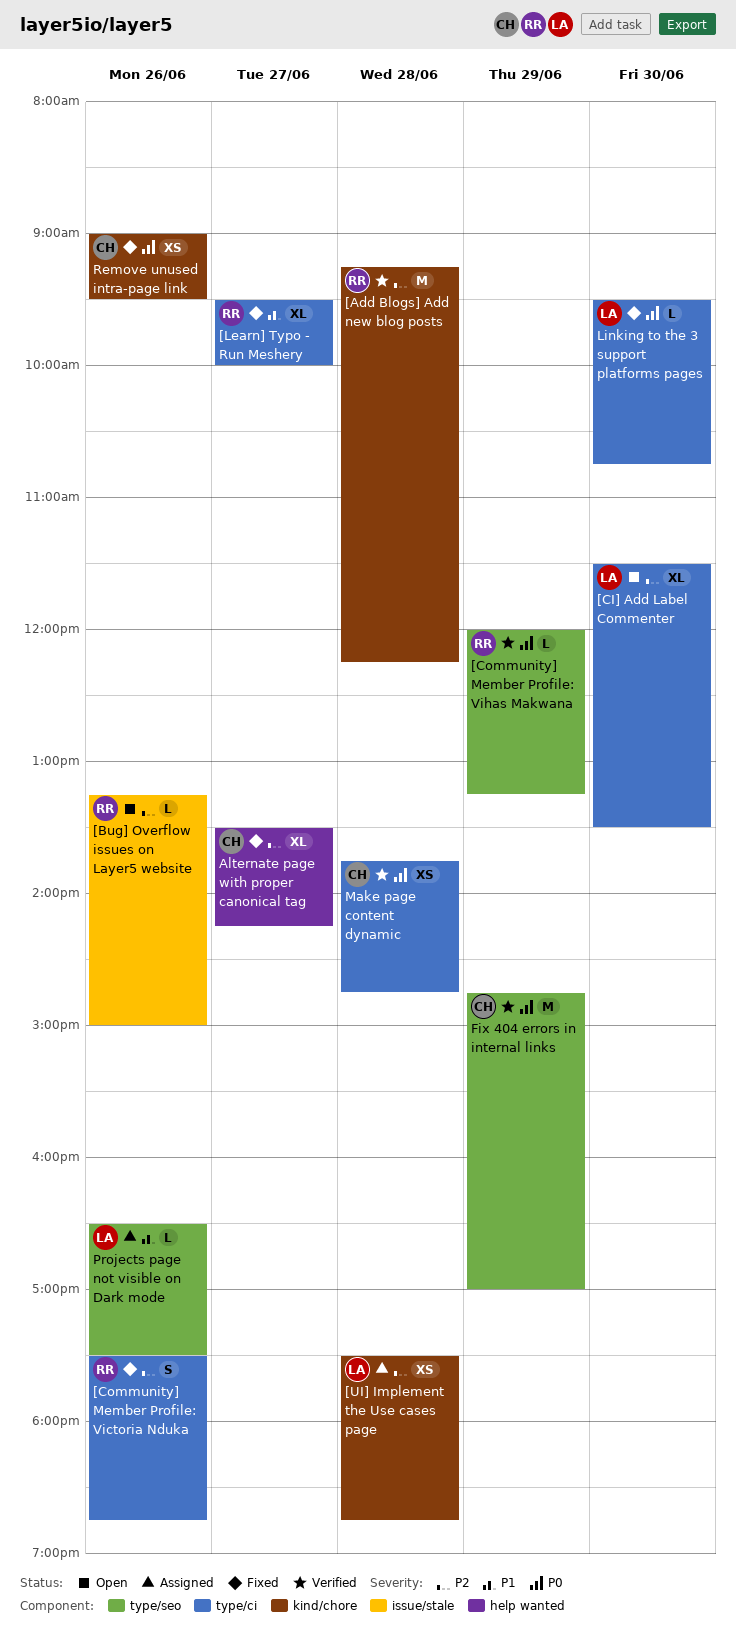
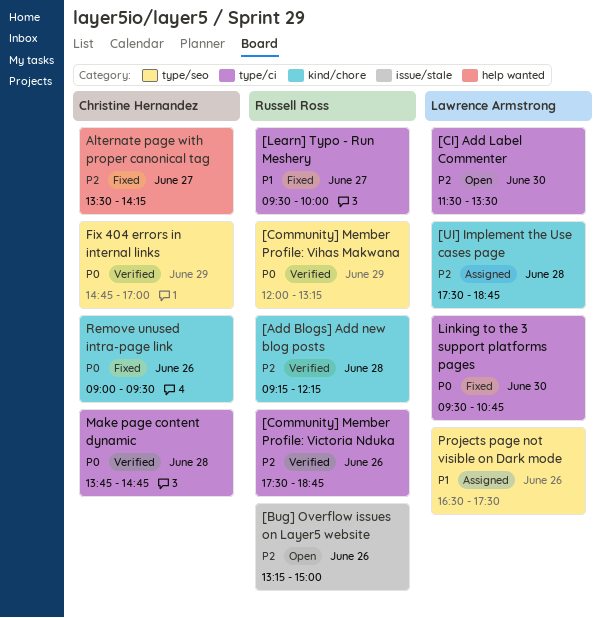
[Community] Member Profile: Victoria Nduka, status: Fixed -> Verified

